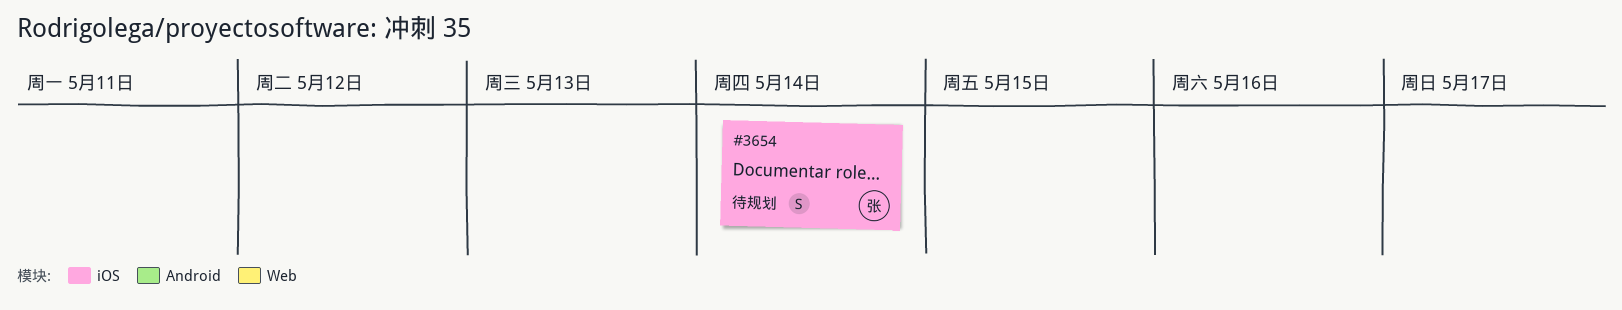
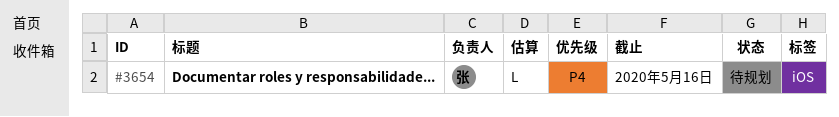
#3654, estimate: S -> L
#3654, due: May 14 -> May 16

